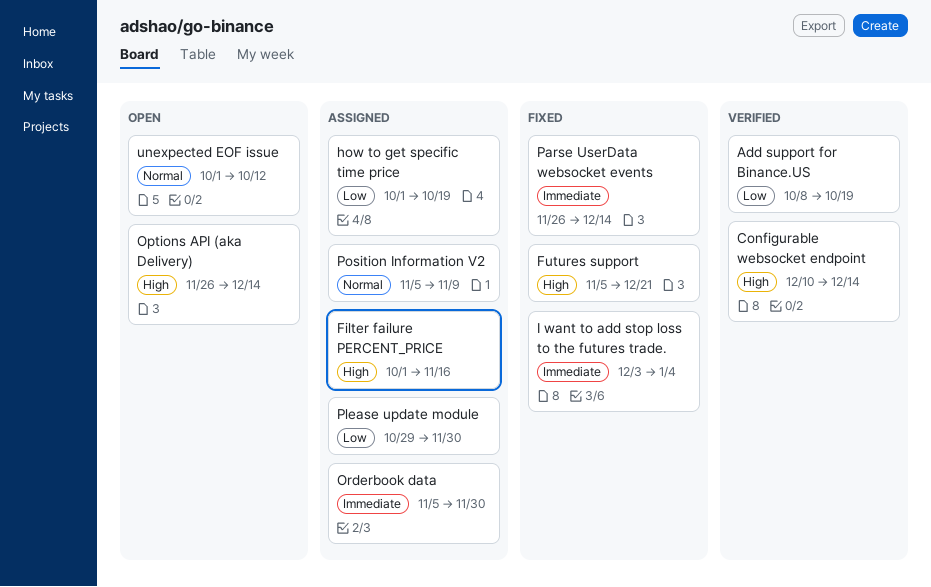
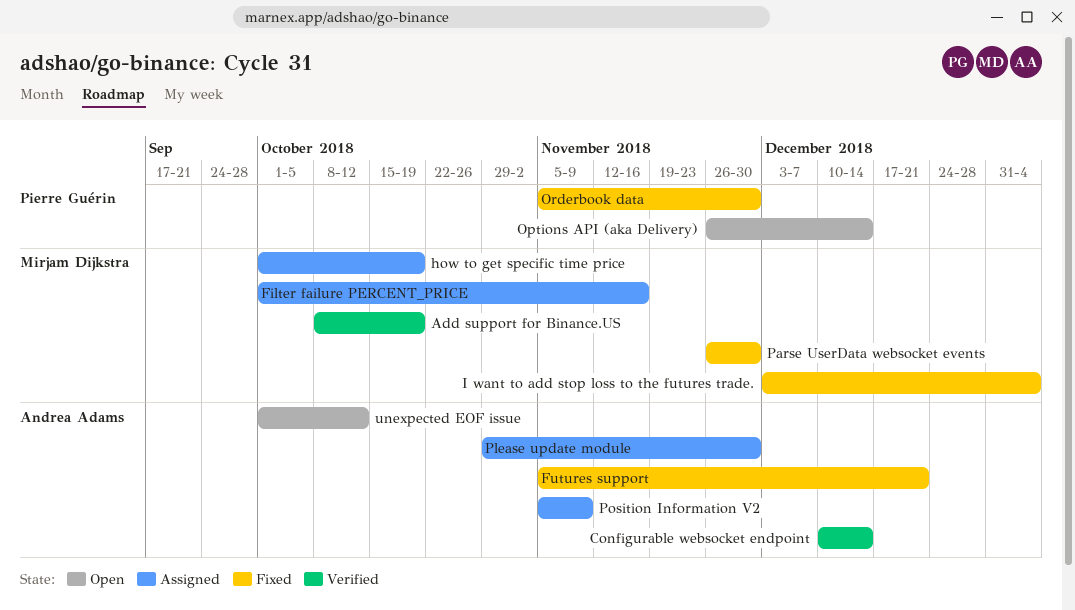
Orderbook data, status: Assigned -> Fixed
Parse UserData websocket events, due: Dec 14 -> Nov 30

